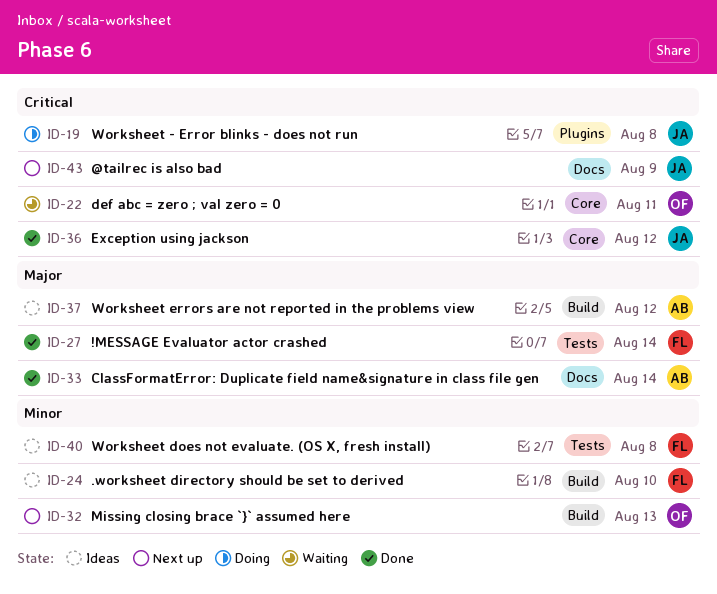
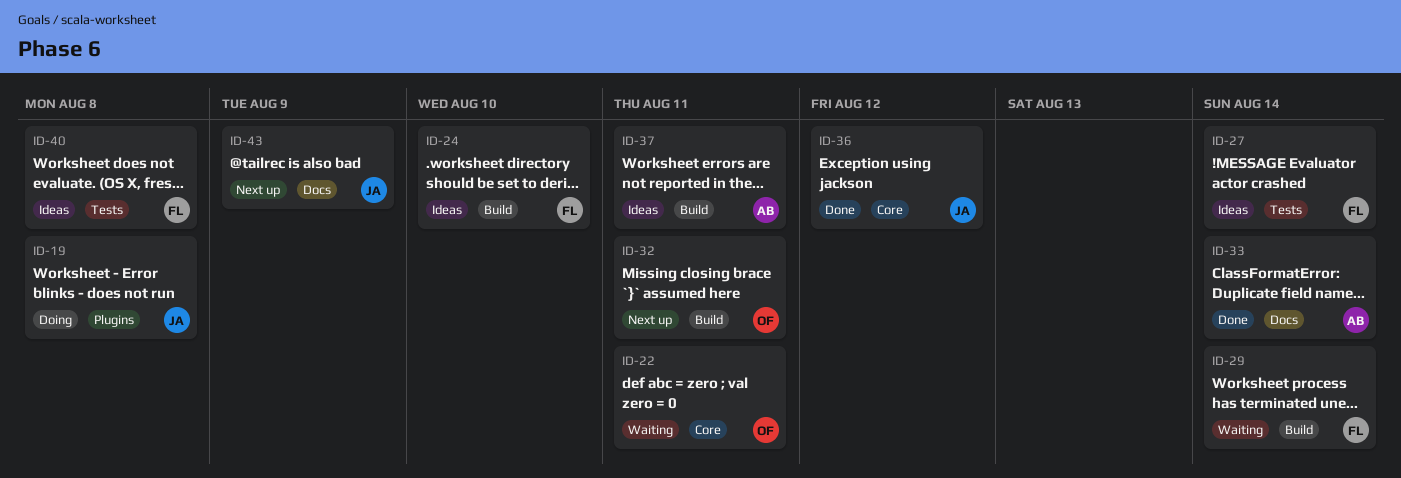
ID-27, status: Done -> Ideas
ID-29: none -> present
ID-32, due: Aug 13 -> Aug 11
ID-37, due: Aug 12 -> Aug 11

